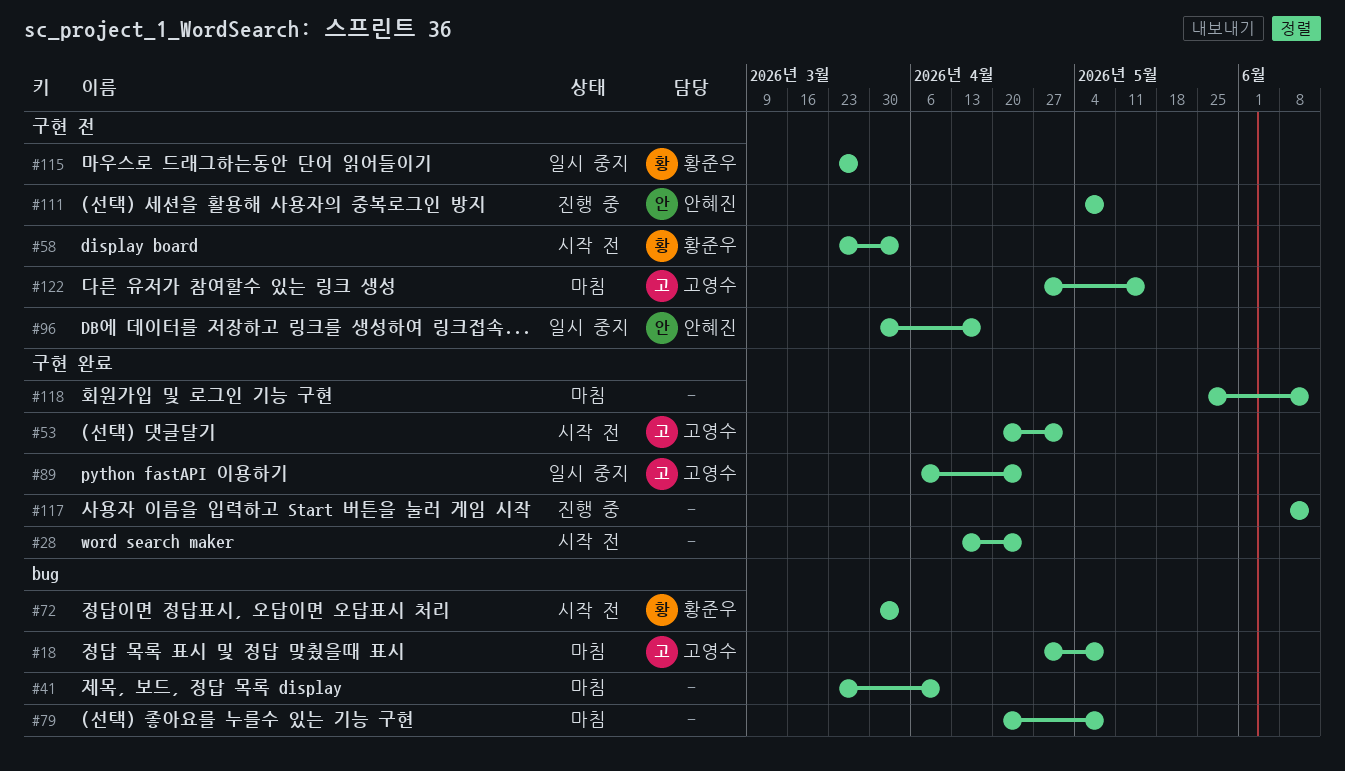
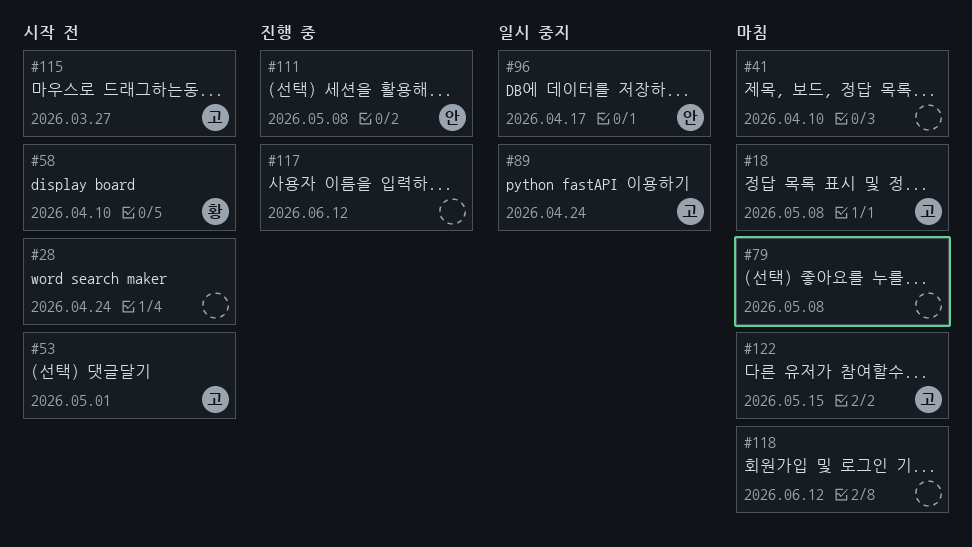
#58, due: Apr 3 -> Apr 10
#72: present -> none
#115, status: 일시 중지 -> 시작 전
#115, owner: 황준우 -> 고영수

